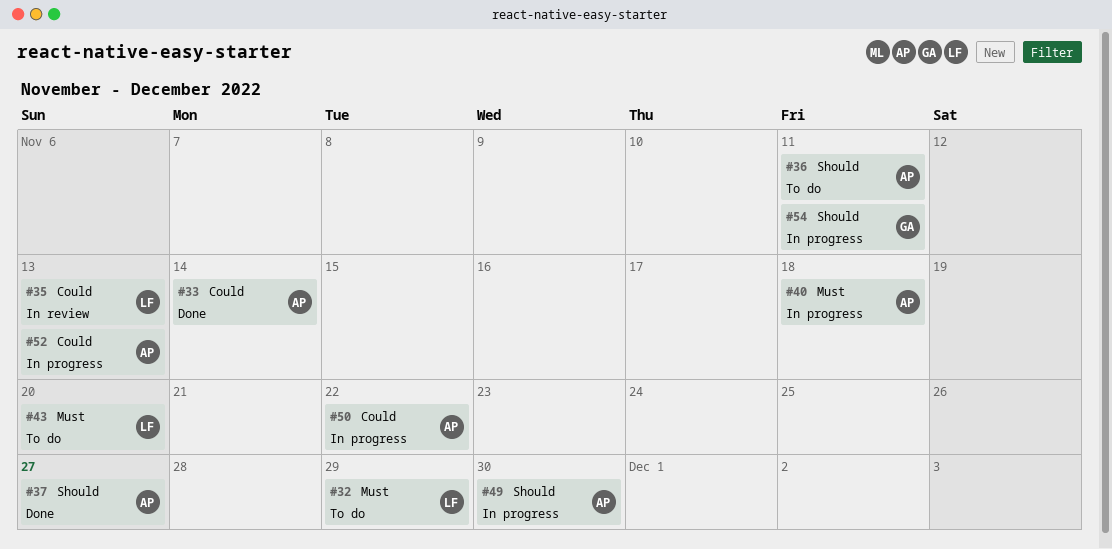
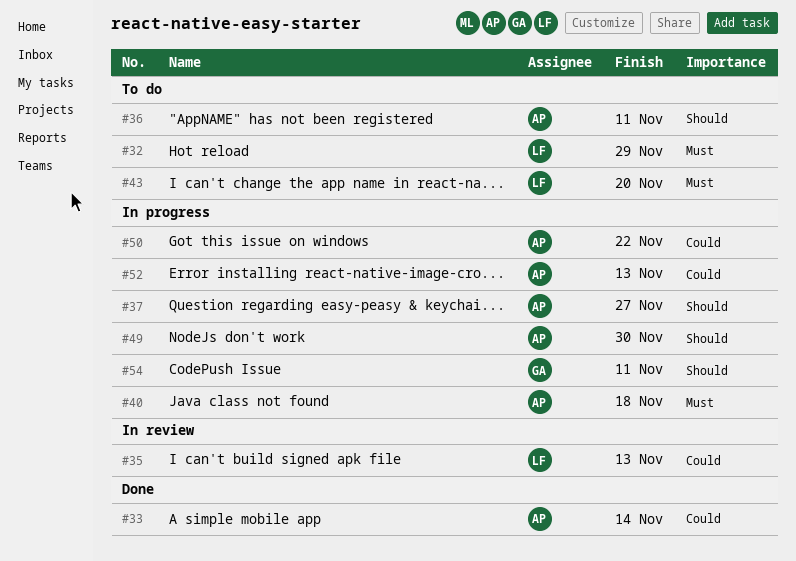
#37, status: Done -> In progress

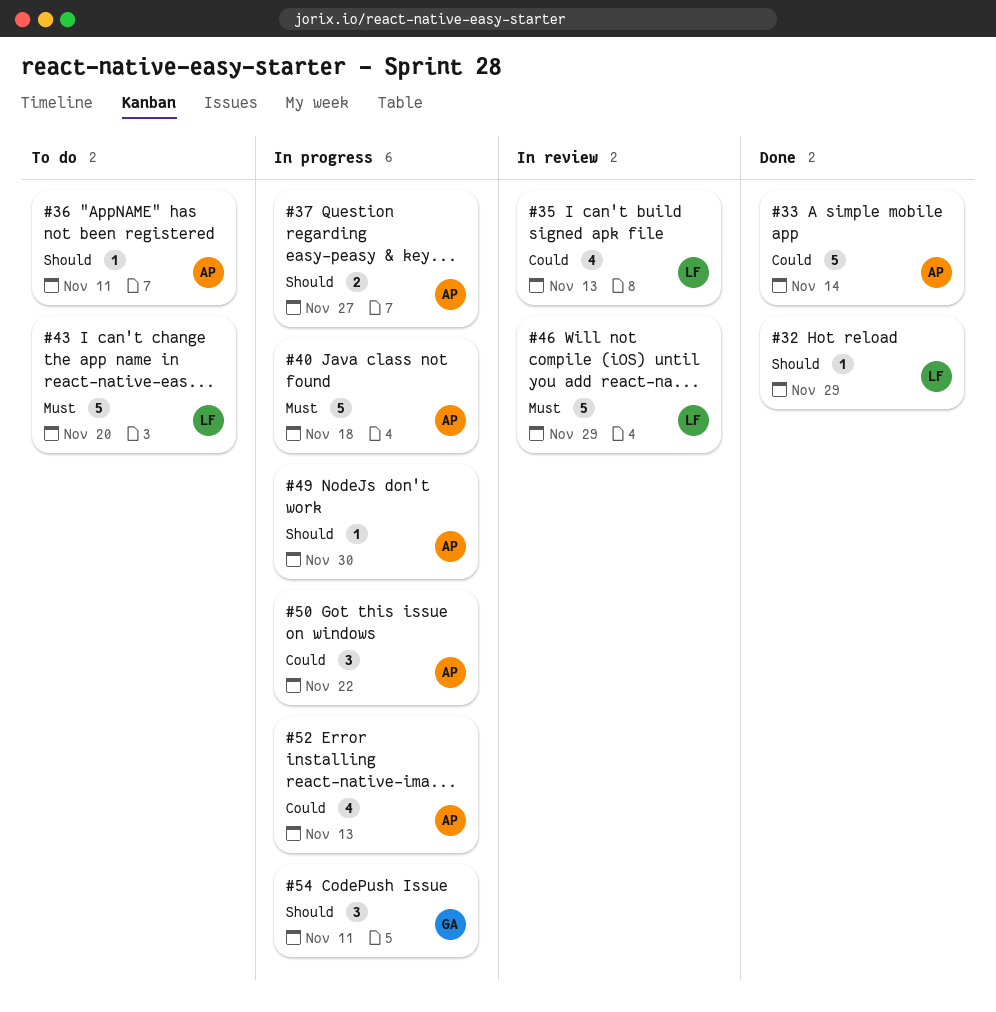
#32, status: To do -> Done
#32, priority: Must -> Should
#46: none -> present

